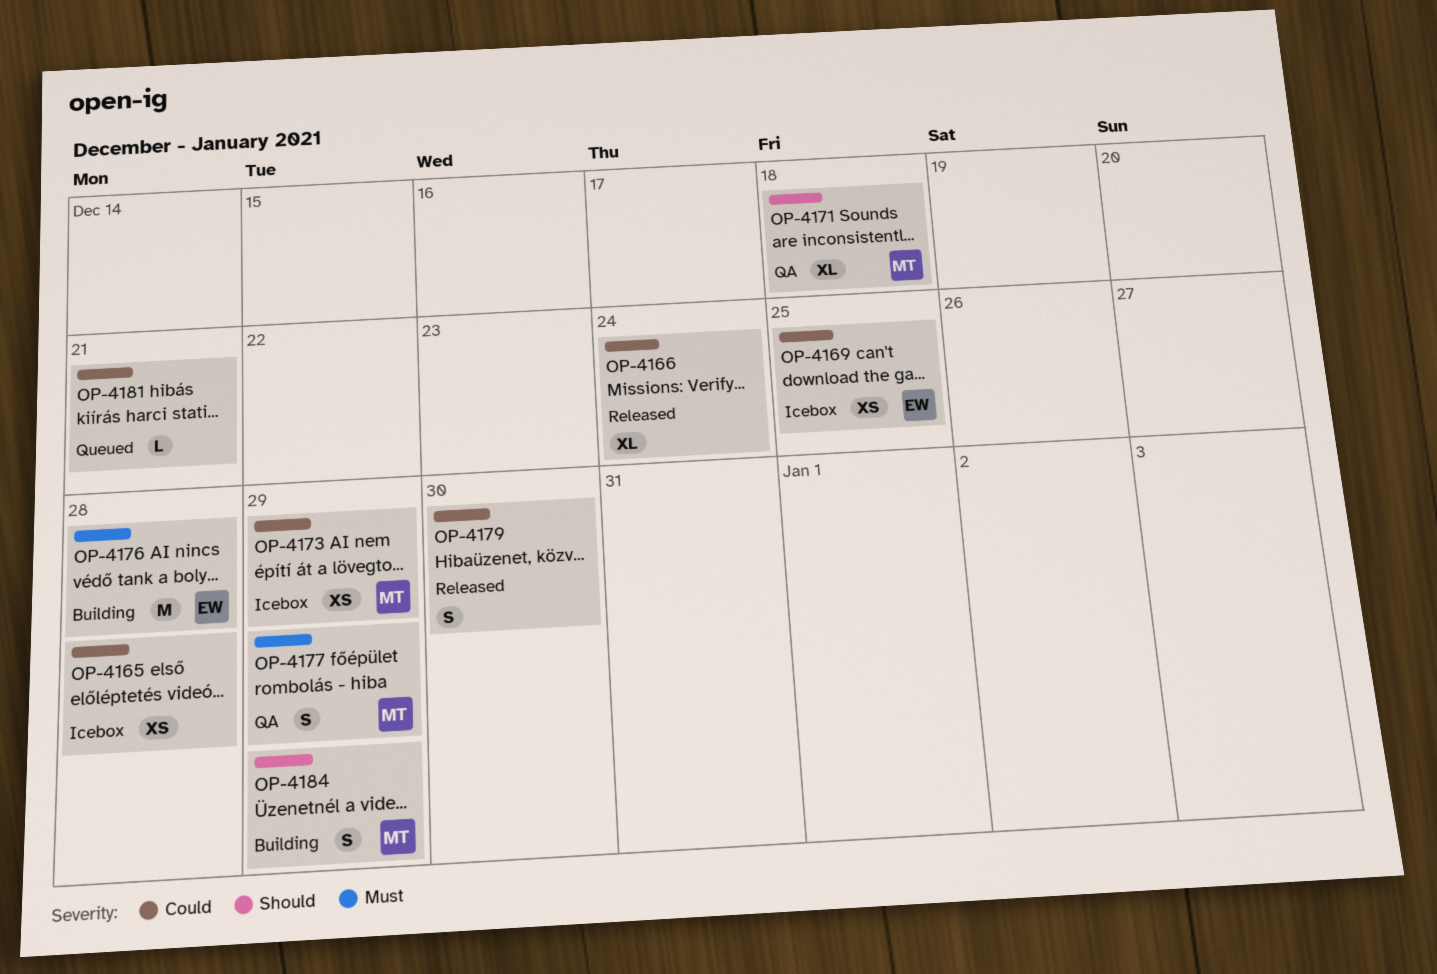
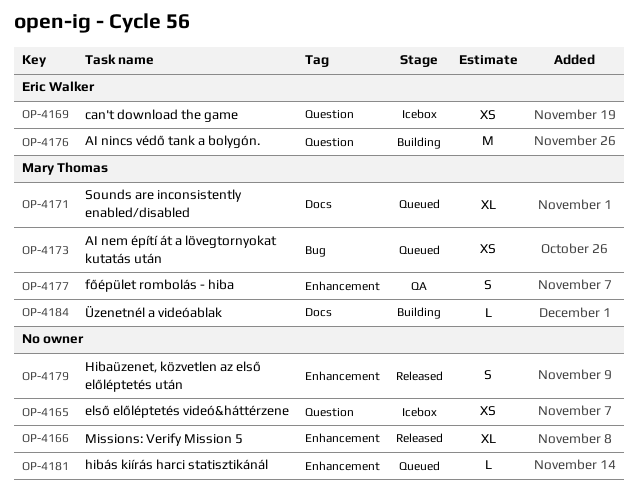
OP-4171, status: QA -> Queued
OP-4173, status: Icebox -> Queued
OP-4184, estimate: S -> L

